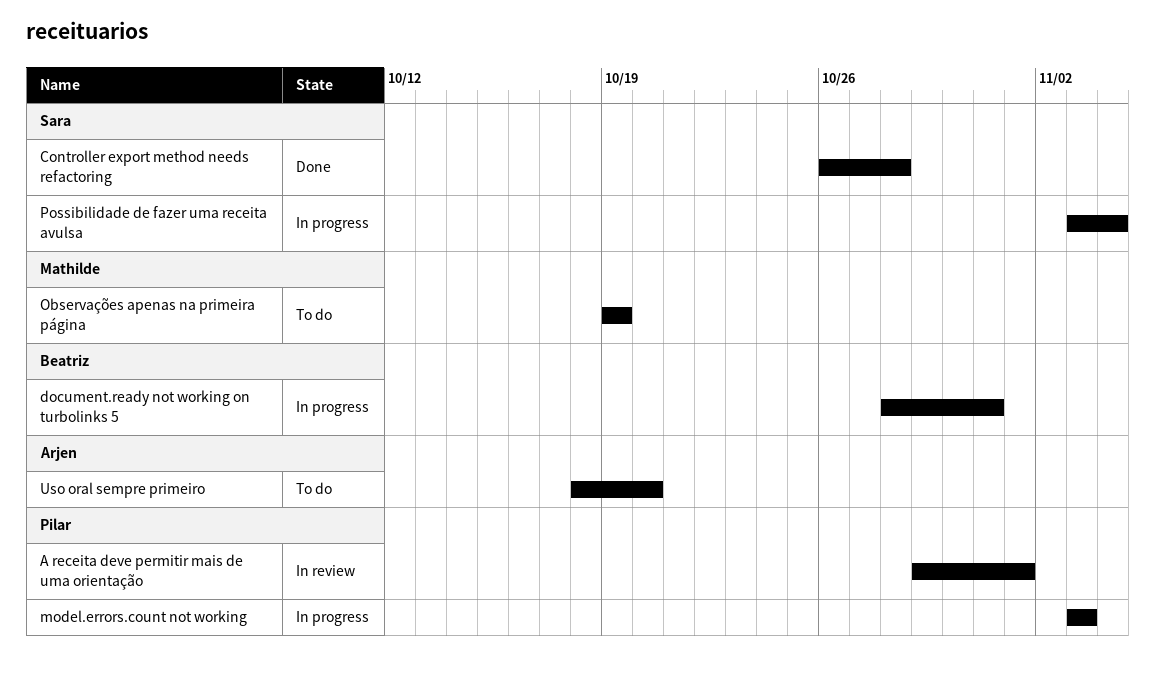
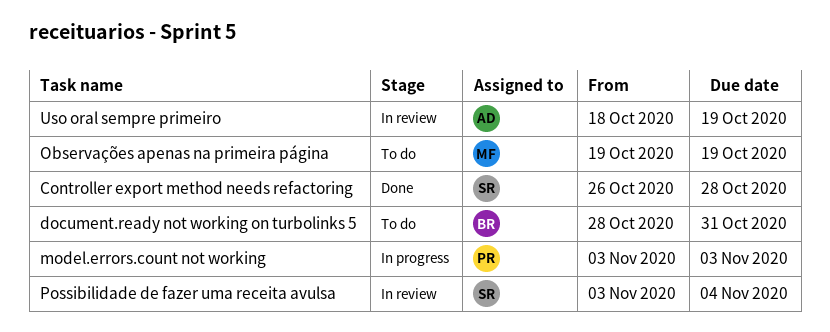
A receita deve permitir mais de uma orientação: present -> none
document.ready not working on turbolinks 5, status: In progress -> To do
Possibilidade de fazer uma receita avulsa, status: In progress -> In review
Uso oral sempre primeiro, status: To do -> In review
Uso oral sempre primeiro, due: Oct 20 -> Oct 19

